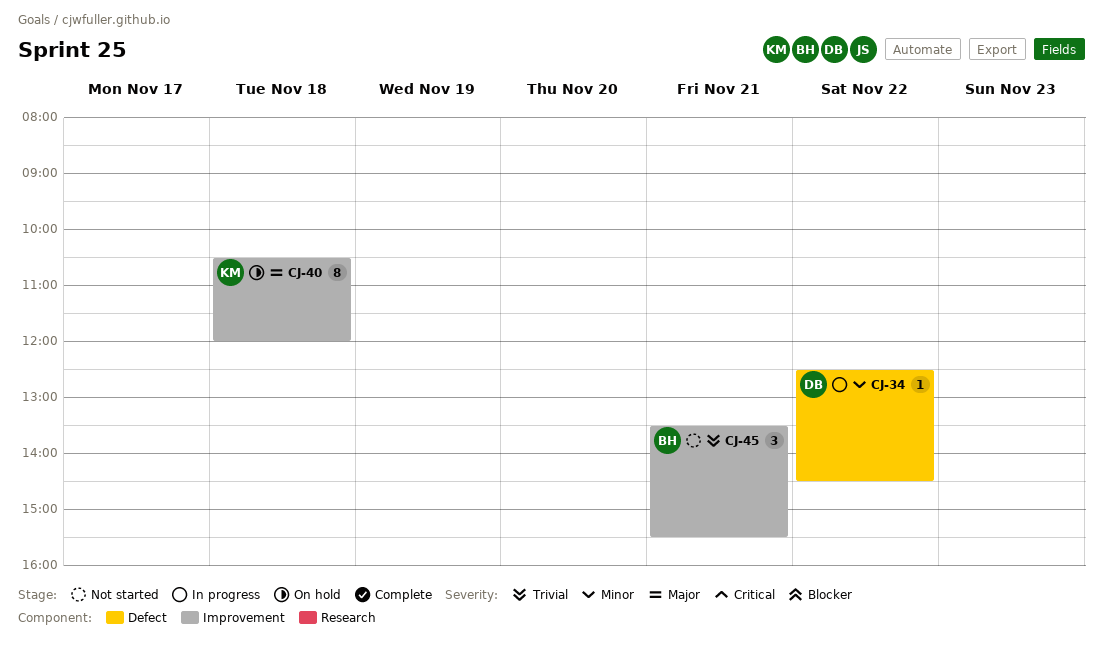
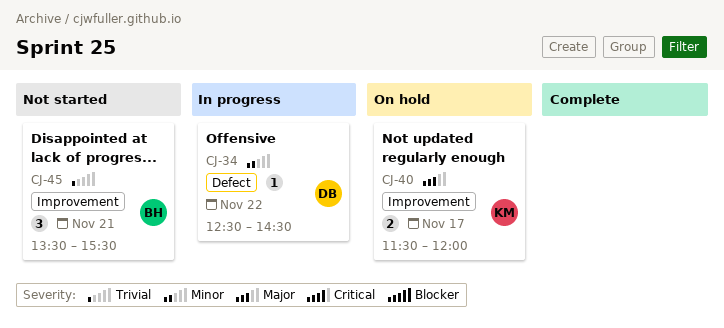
CJ-40, estimate: 8 -> 2
CJ-40, day: Nov 18 -> Nov 17
CJ-40, begins: 10:30 -> 11:30

